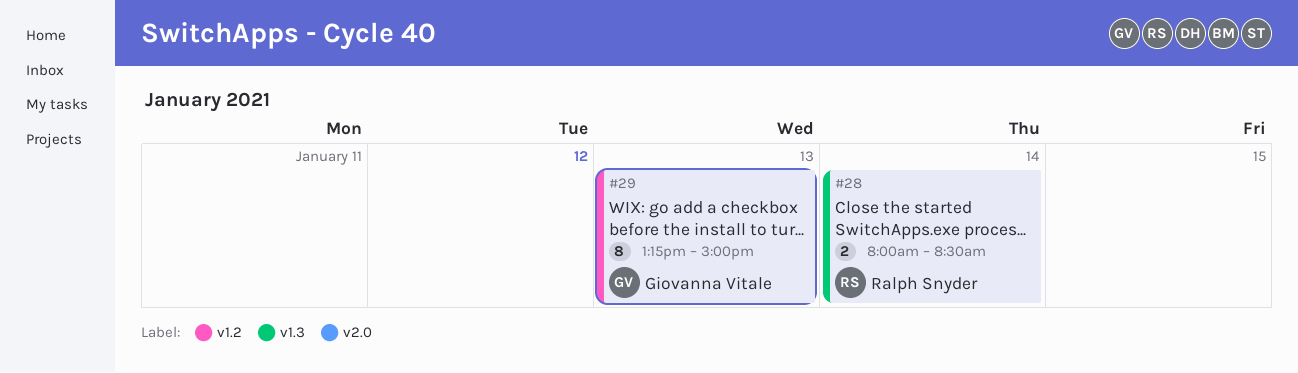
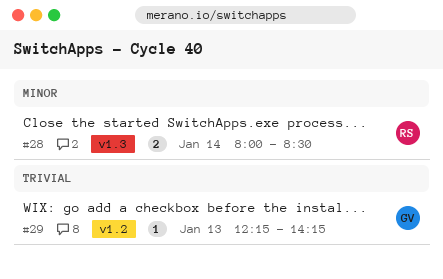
#29, estimate: 8 -> 1
#29, begins: 13:15 -> 12:15
#29, ends: 15:00 -> 14:15

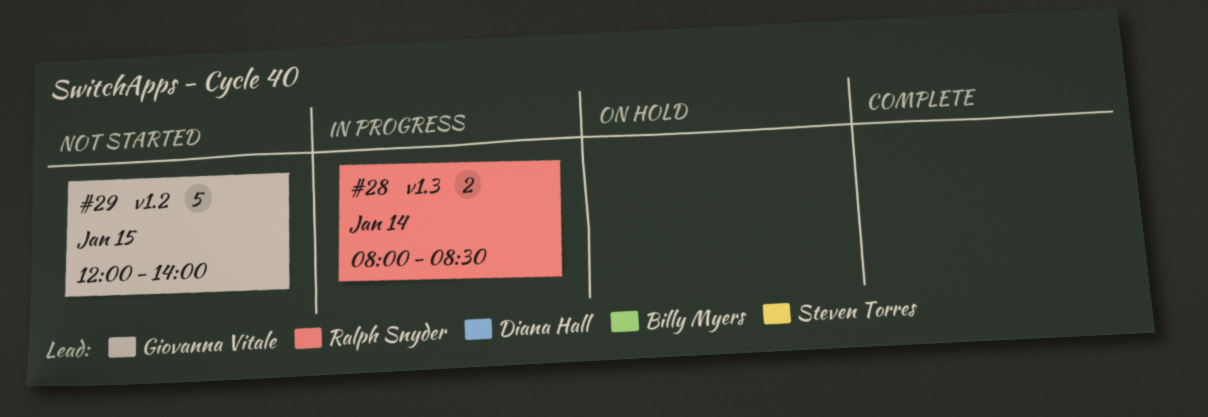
#29, estimate: 1 -> 5
#29, day: Jan 13 -> Jan 15
#29, begins: 12:15 -> 12:00
#29, ends: 14:15 -> 14:00

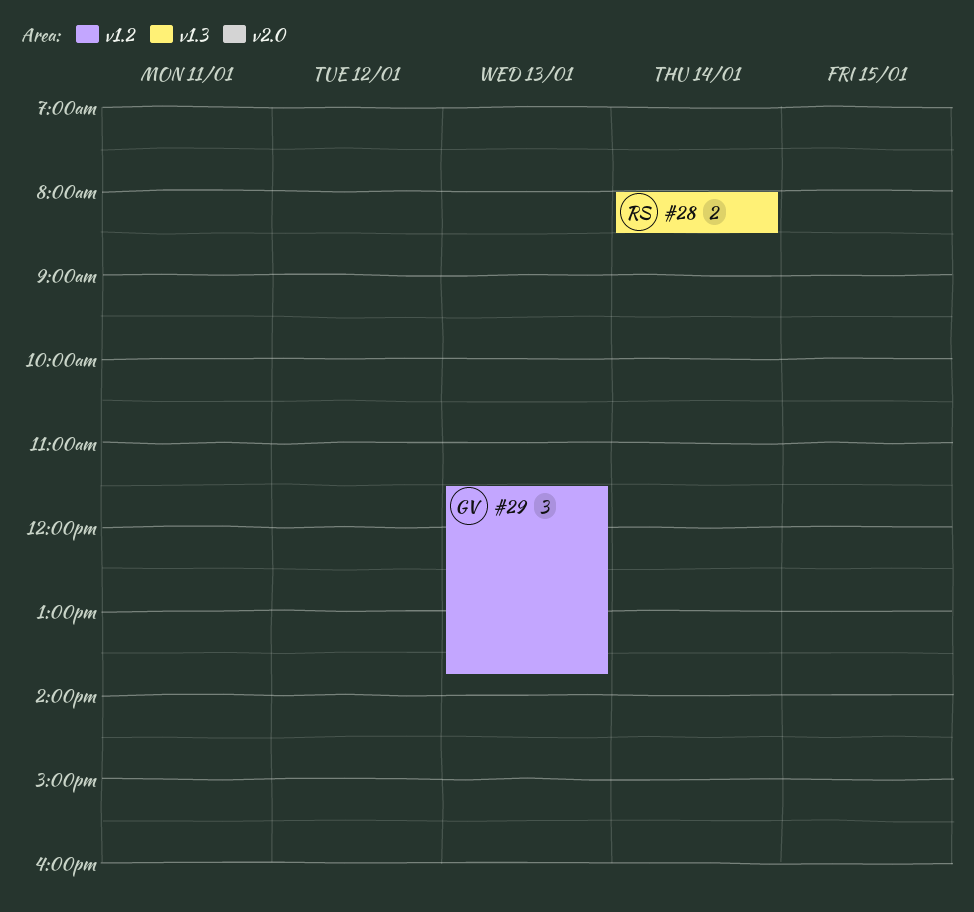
#29, estimate: 5 -> 3
#29, day: Jan 15 -> Jan 13
#29, begins: 12:00 -> 11:30
#29, ends: 14:00 -> 13:45

